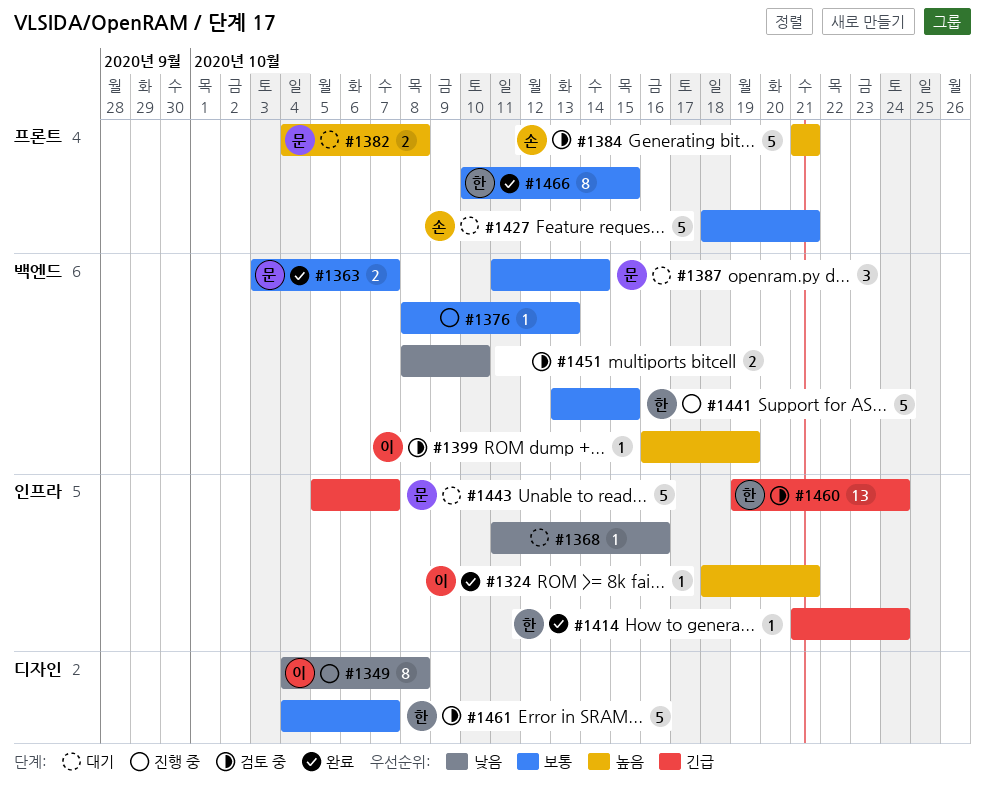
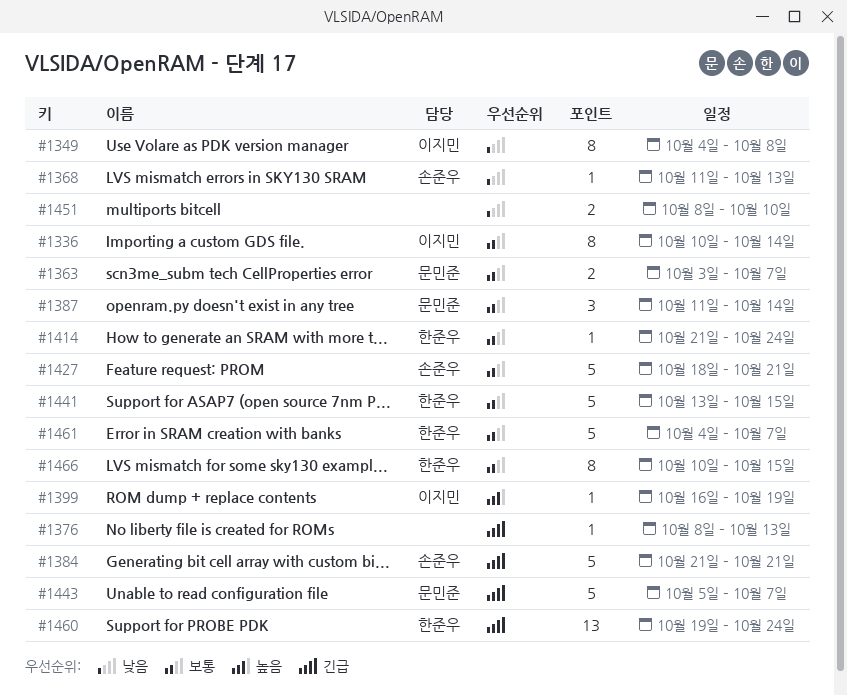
#1324: present -> none
#1336: none -> present
#1368, owner: none -> 손준우
#1368, due: Oct 16 -> Oct 13
#1376, priority: 보통 -> 긴급
#1382: present -> none
#1384, priority: 높음 -> 긴급
#1414, priority: 긴급 -> 보통

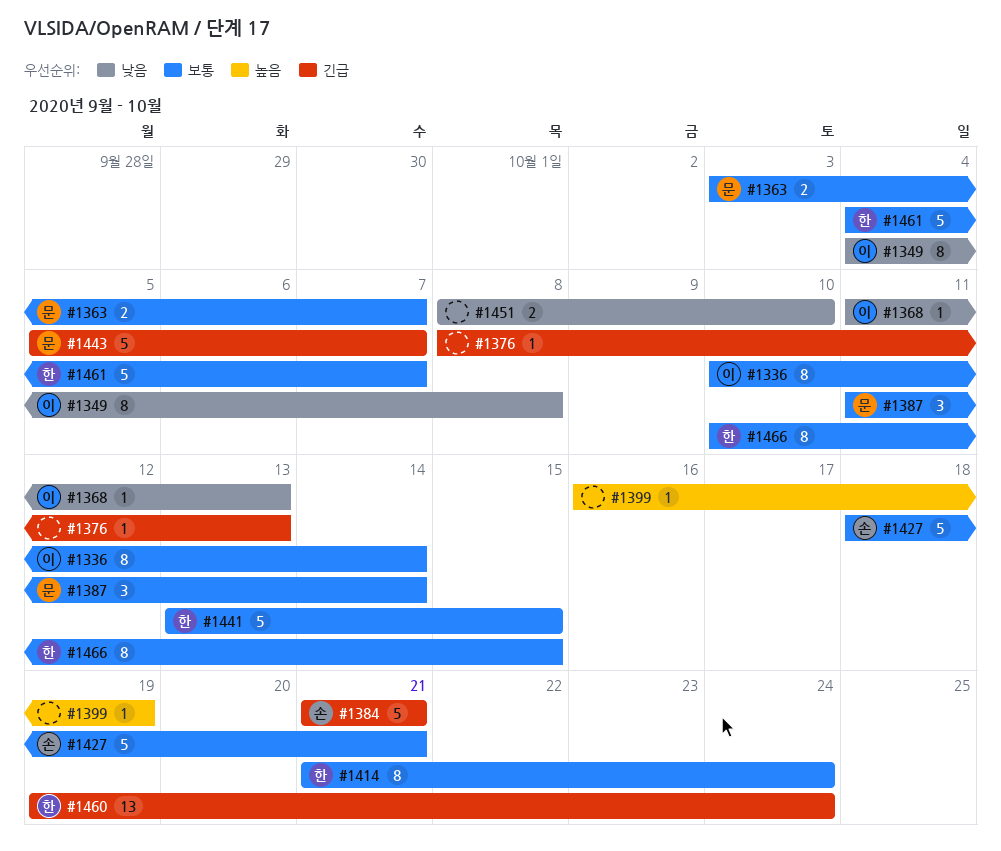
#1368, owner: 손준우 -> 이지민
#1399, owner: 이지민 -> none
#1414, estimate: 1 -> 8

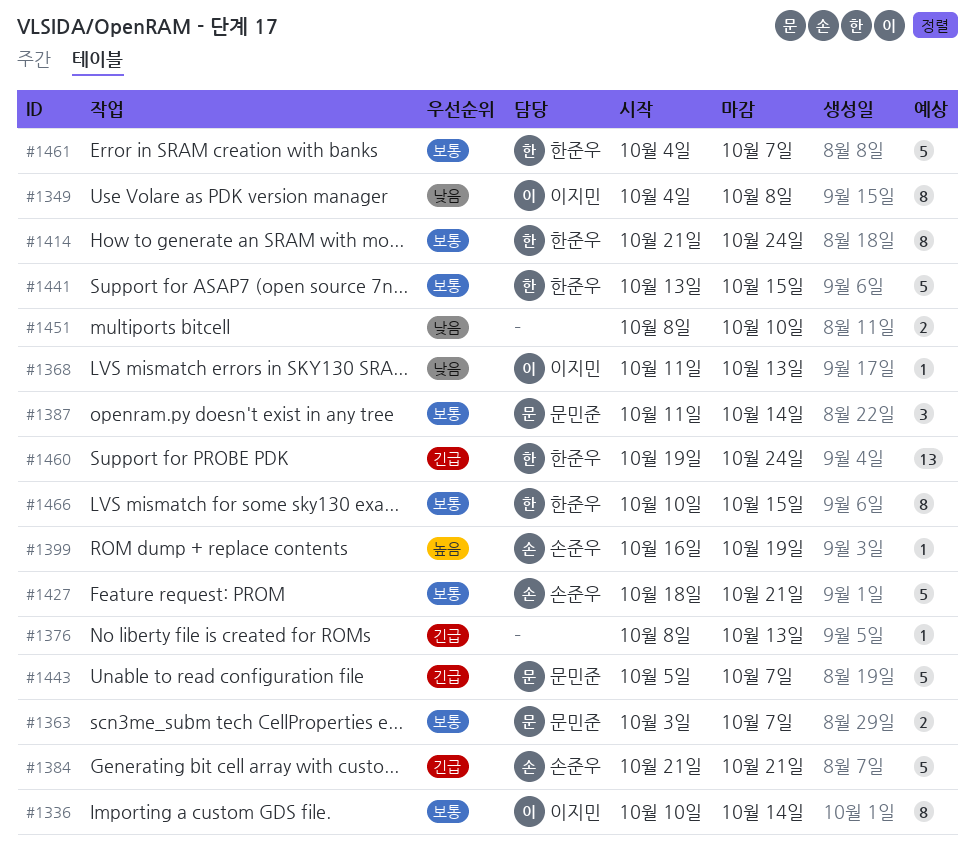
#1399, owner: none -> 손준우

